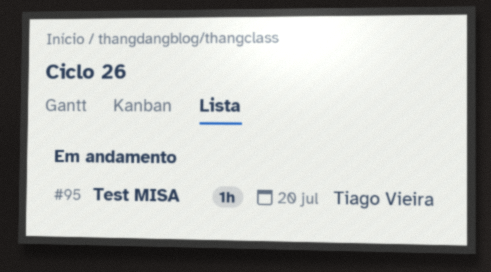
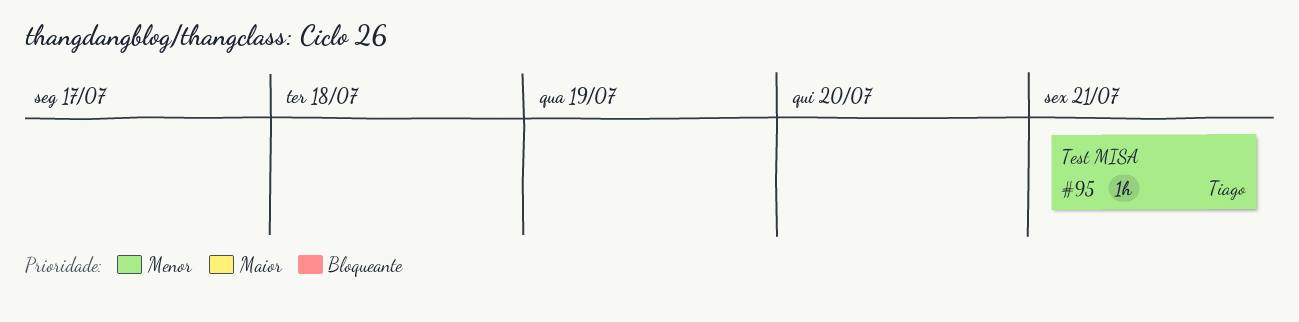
#95, due: Jul 20 -> Jul 21

